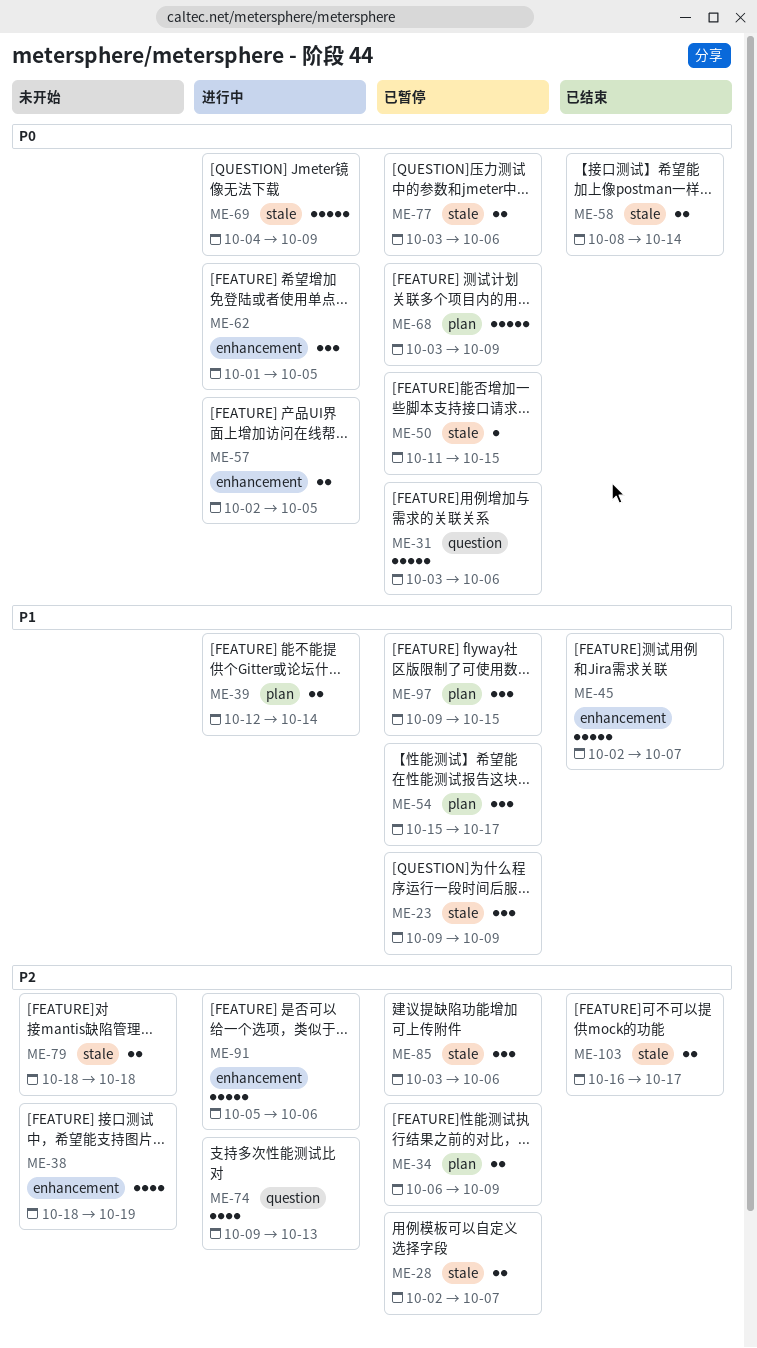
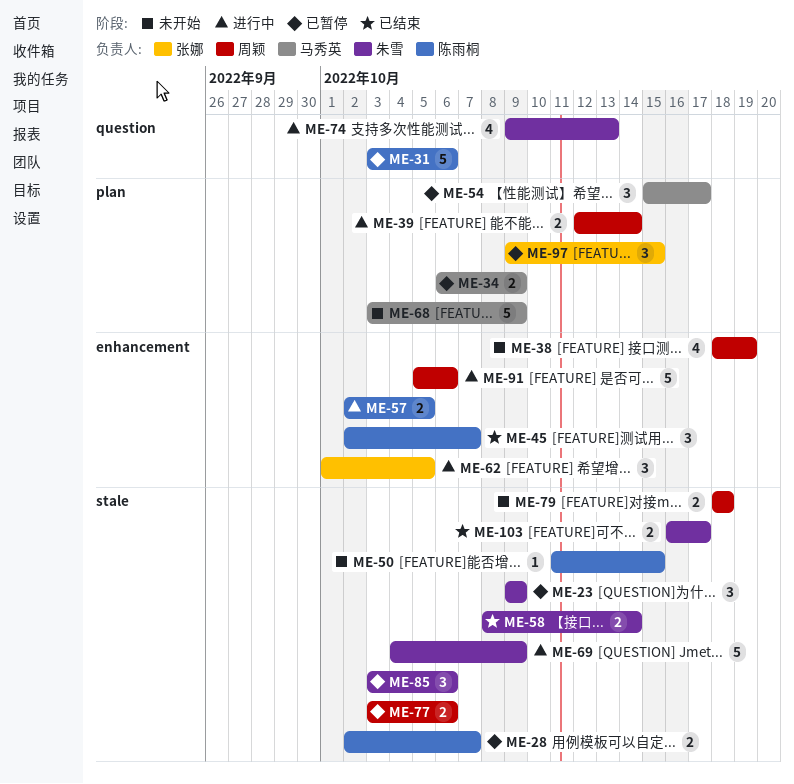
ME-45, estimate: 5 -> 3
ME-50, status: 已暂停 -> 未开始
ME-68, status: 已暂停 -> 未开始

